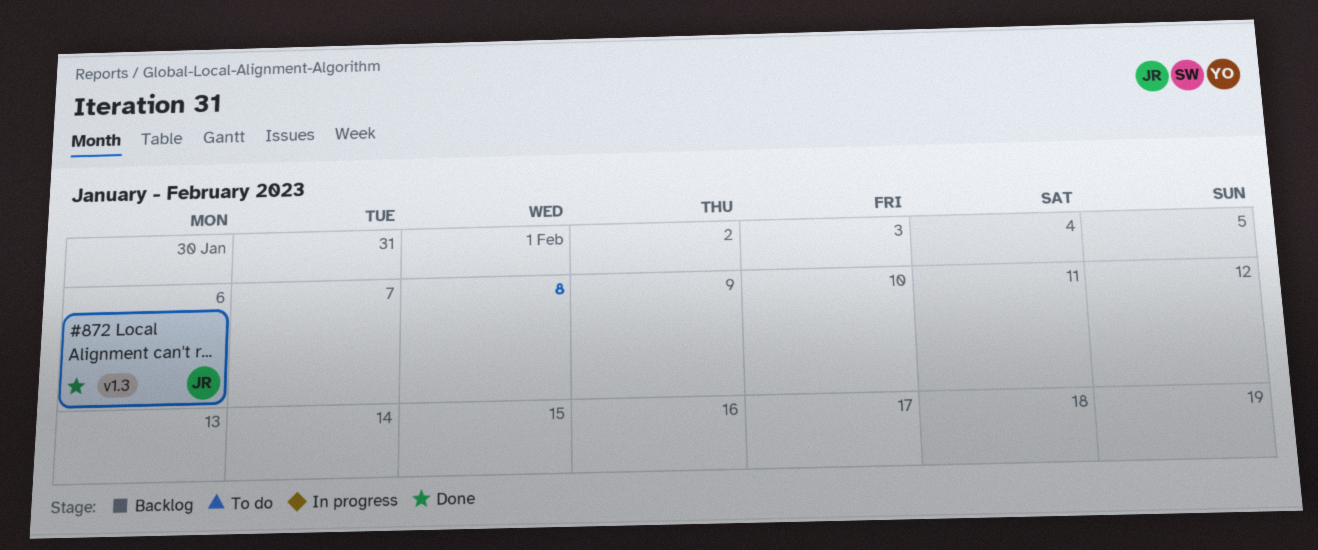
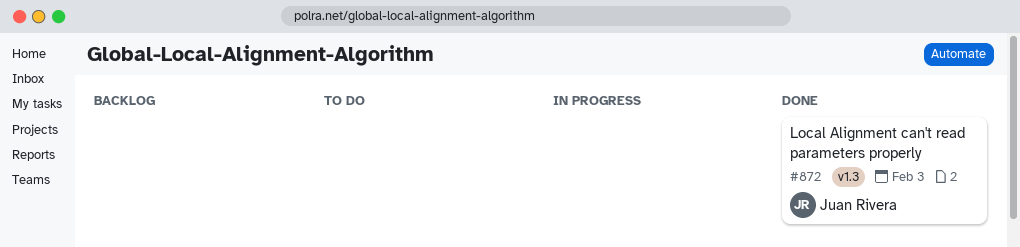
#872, due: Feb 6 -> Feb 3

